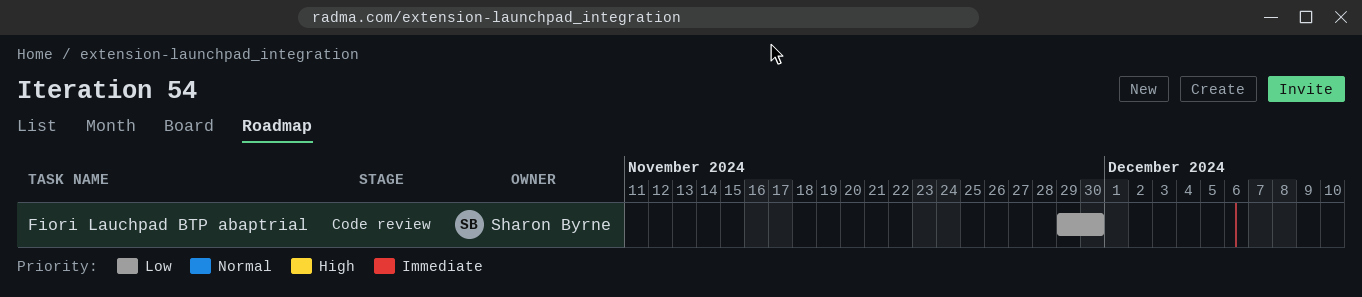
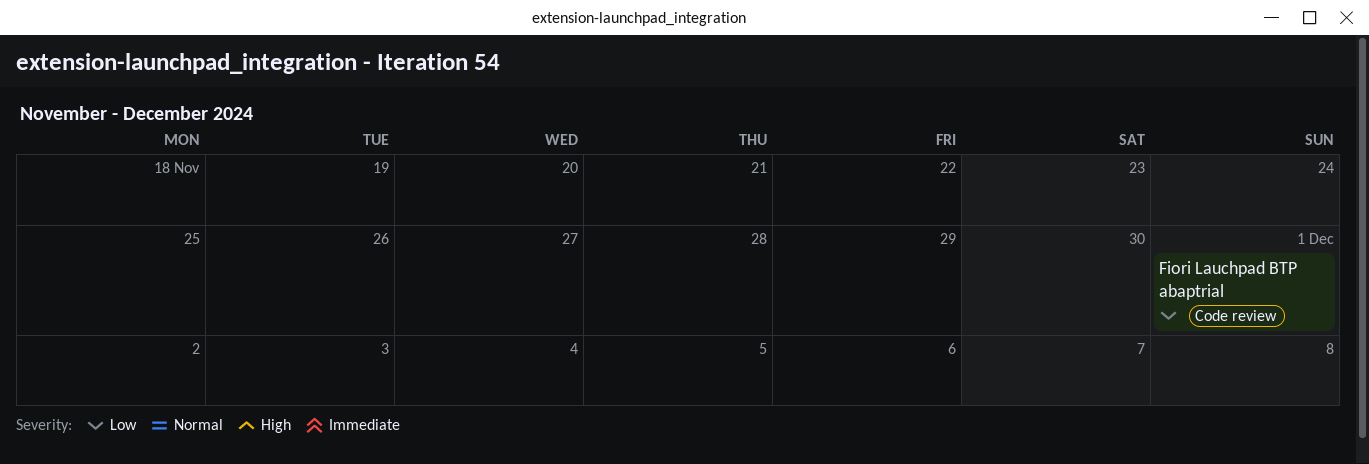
Fiori Lauchpad BTP abaptrial, due: Nov 30 -> Dec 1

